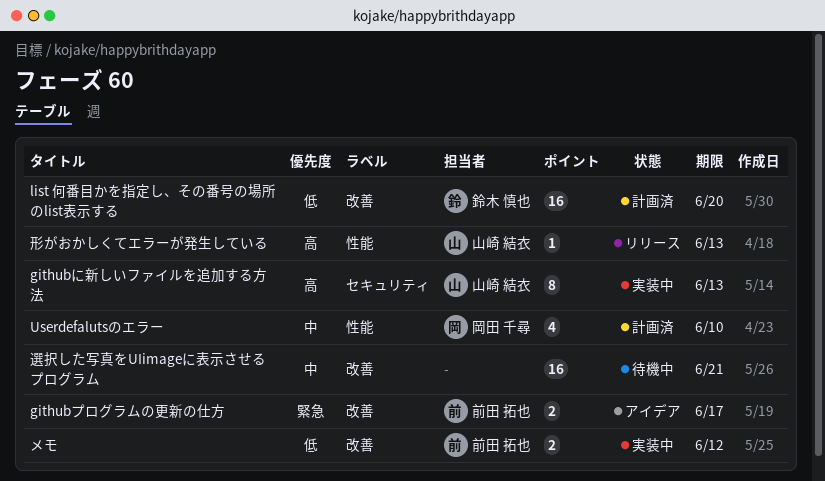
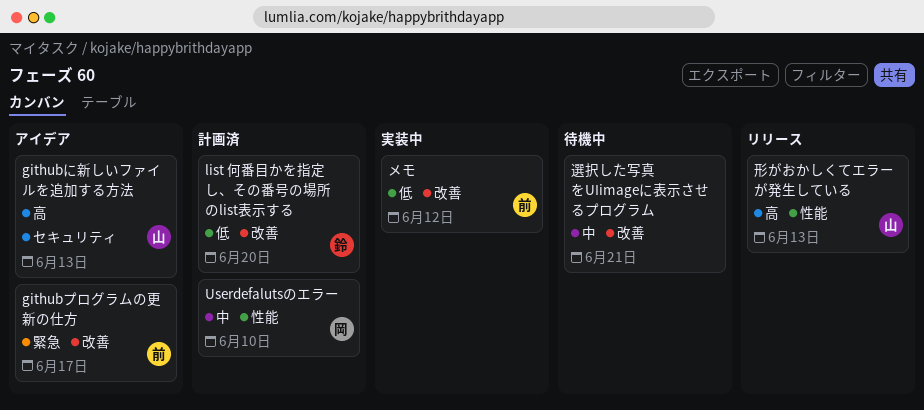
githubに新しいファイルを追加する方法, status: 実装中 -> アイデア

